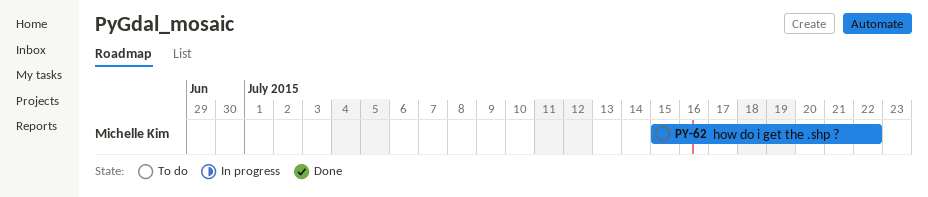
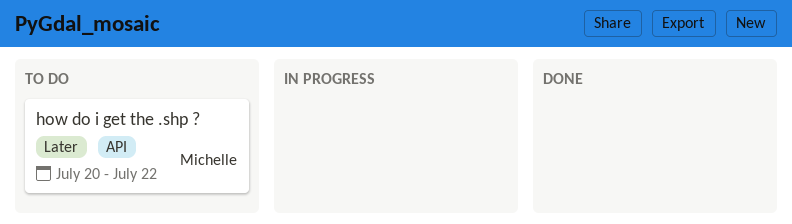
how do i get the .shp ?, start: Jul 15 -> Jul 20

